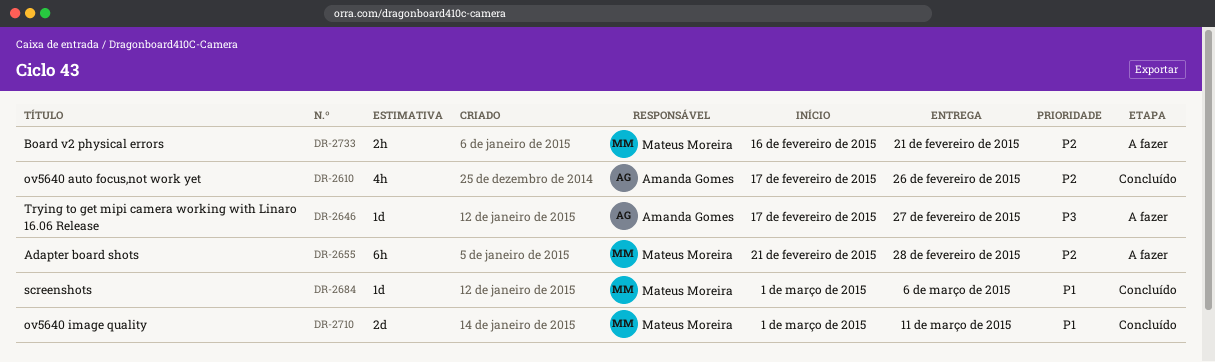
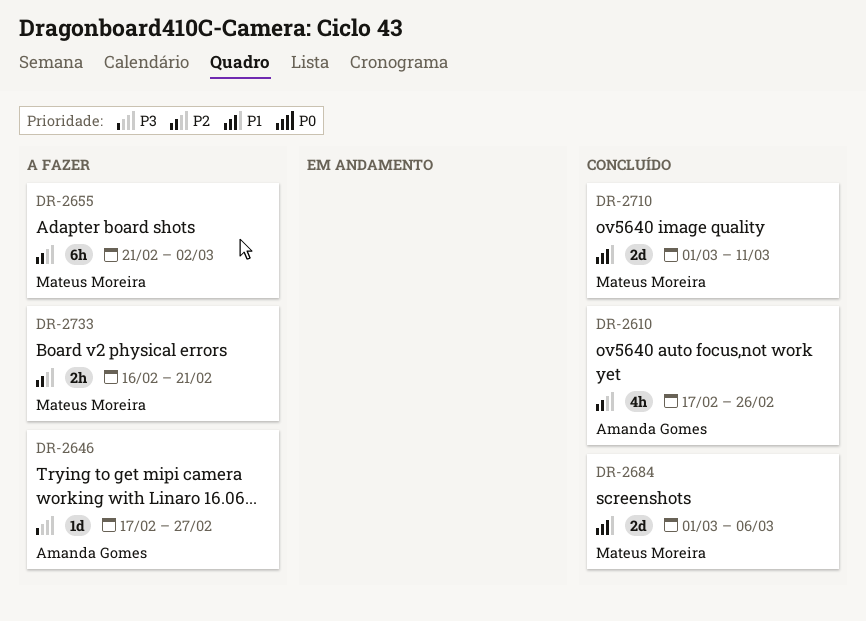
DR-2655, due: Feb 28 -> Mar 2
DR-2684, estimate: 1d -> 2d

